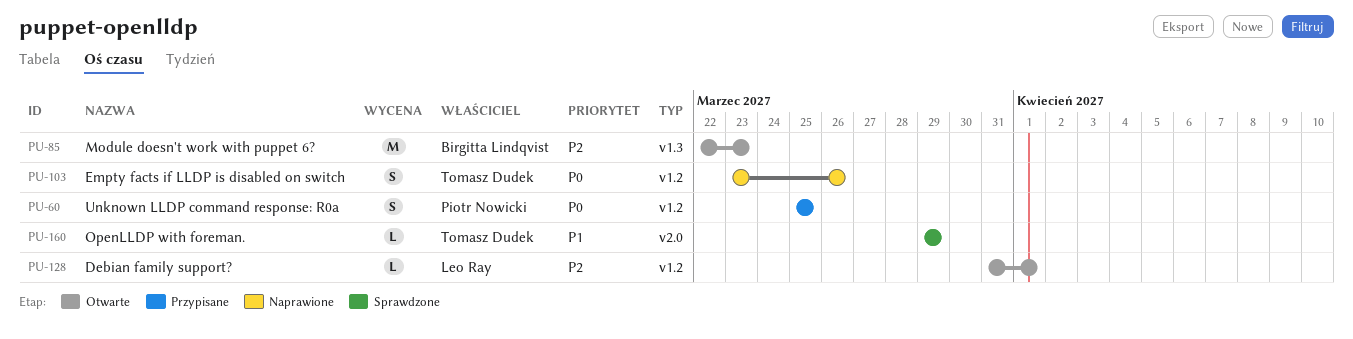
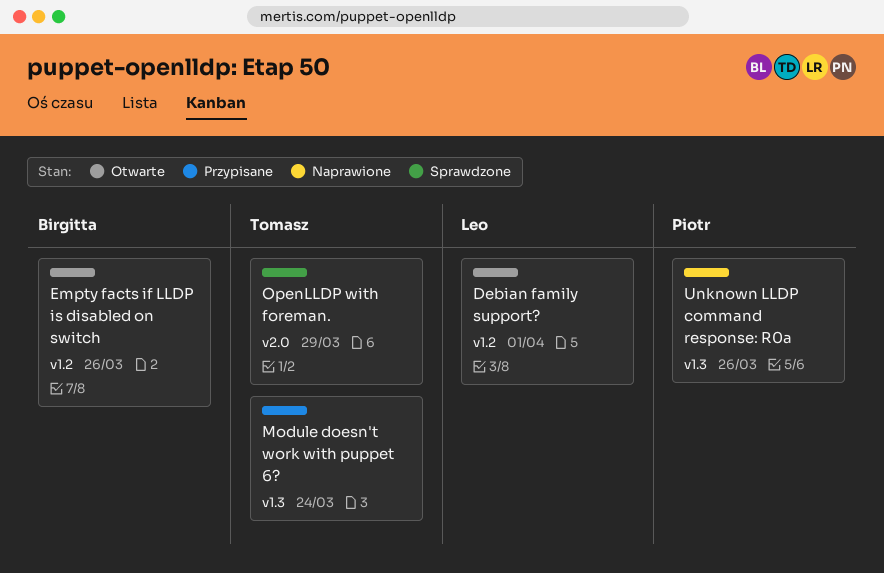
Empty facts if LLDP is disabled on switch, status: Naprawione -> Otwarte
Empty facts if LLDP is disabled on switch, owner: Tomasz Dudek -> Birgitta Lindqvist
Module doesn't work with puppet 6?, status: Otwarte -> Przypisane
Module doesn't work with puppet 6?, owner: Birgitta Lindqvist -> Tomasz Dudek
Module doesn't work with puppet 6?, due: Mar 23 -> Mar 24
Unknown LLDP command response: R0a, status: Przypisane -> Naprawione
Unknown LLDP command response: R0a, label: v1.2 -> v1.3
Unknown LLDP command response: R0a, due: Mar 25 -> Mar 26

